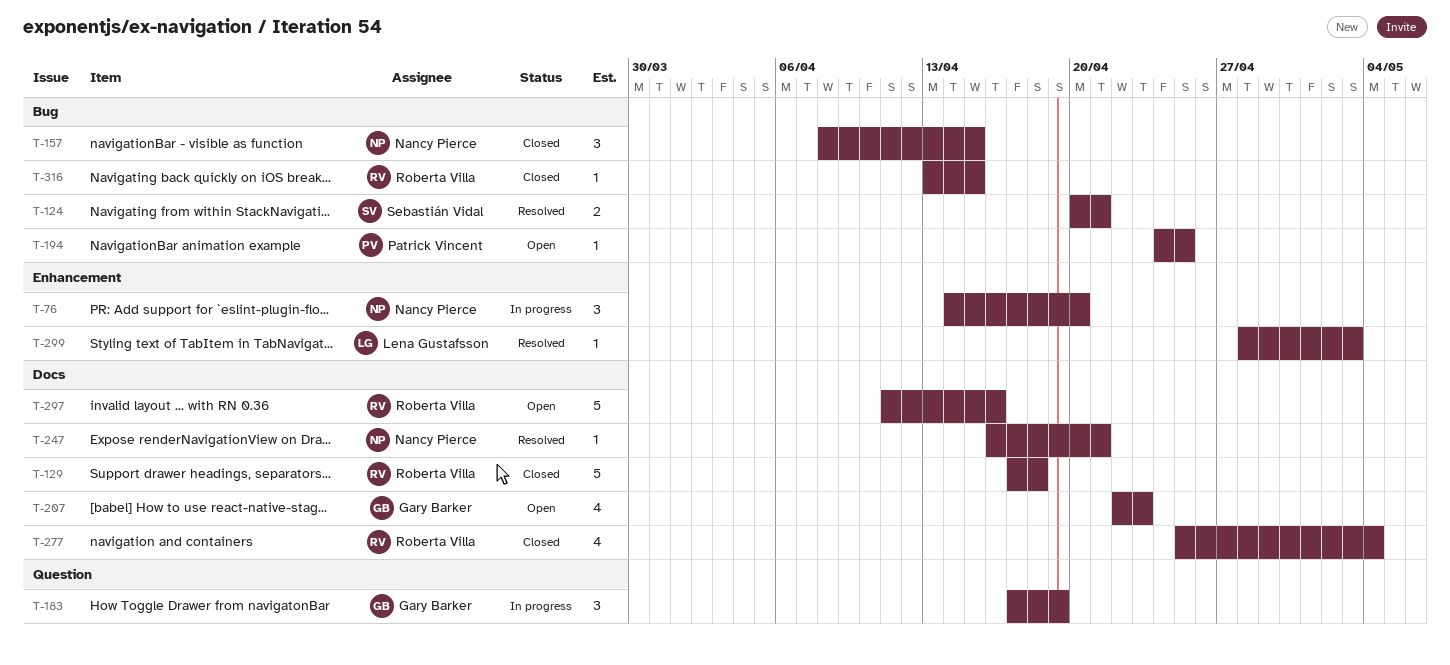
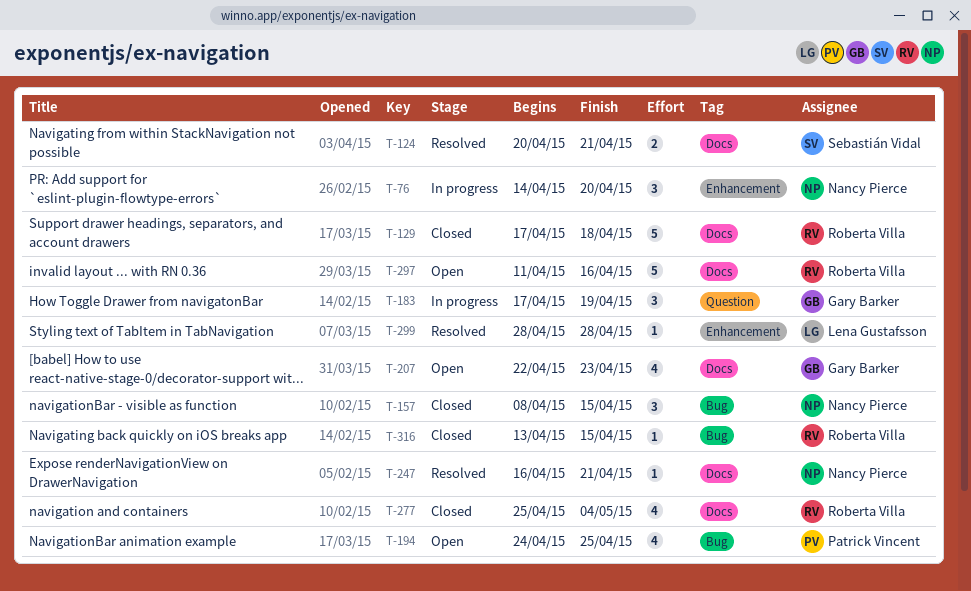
T-124, label: Bug -> Docs
T-194, estimate: 1 -> 4
T-299, due: May 3 -> Apr 28

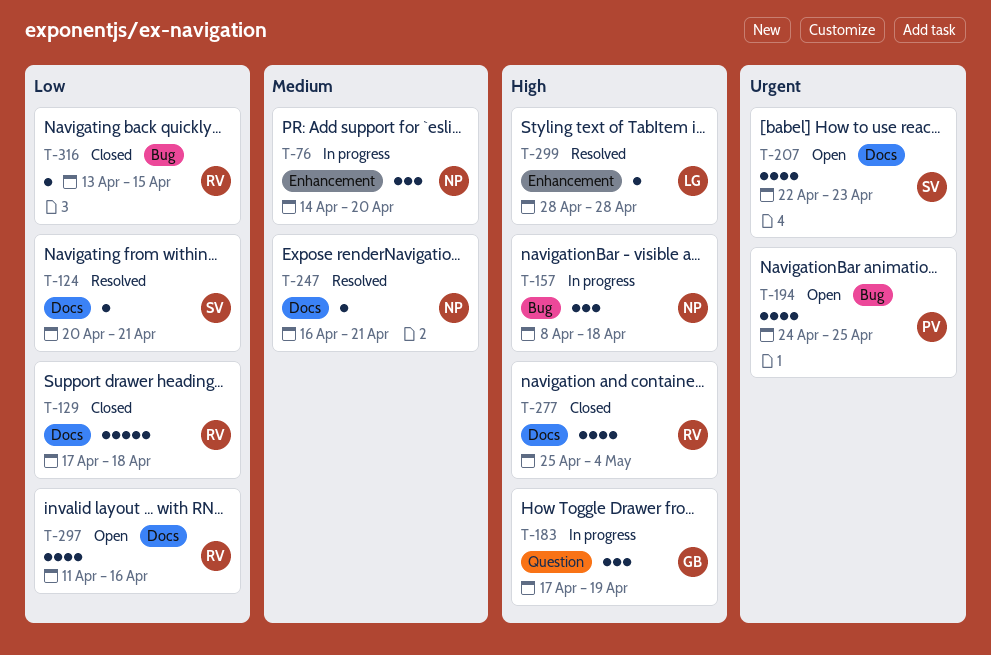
T-124, estimate: 2 -> 1
T-157, status: Closed -> In progress
T-157, due: Apr 15 -> Apr 18
T-207, owner: Gary Barker -> Sebastián Vidal
T-297, estimate: 5 -> 4

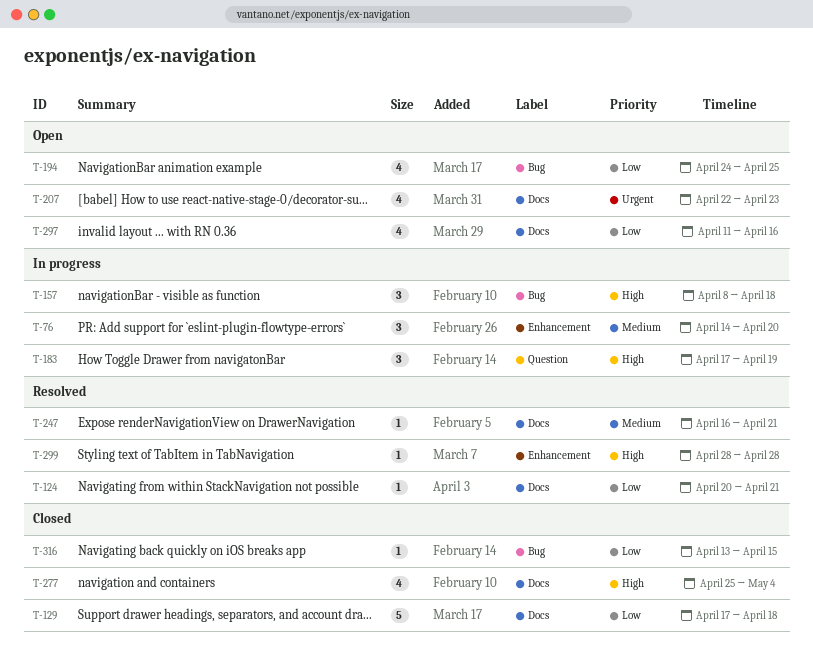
T-194, priority: Urgent -> Low

